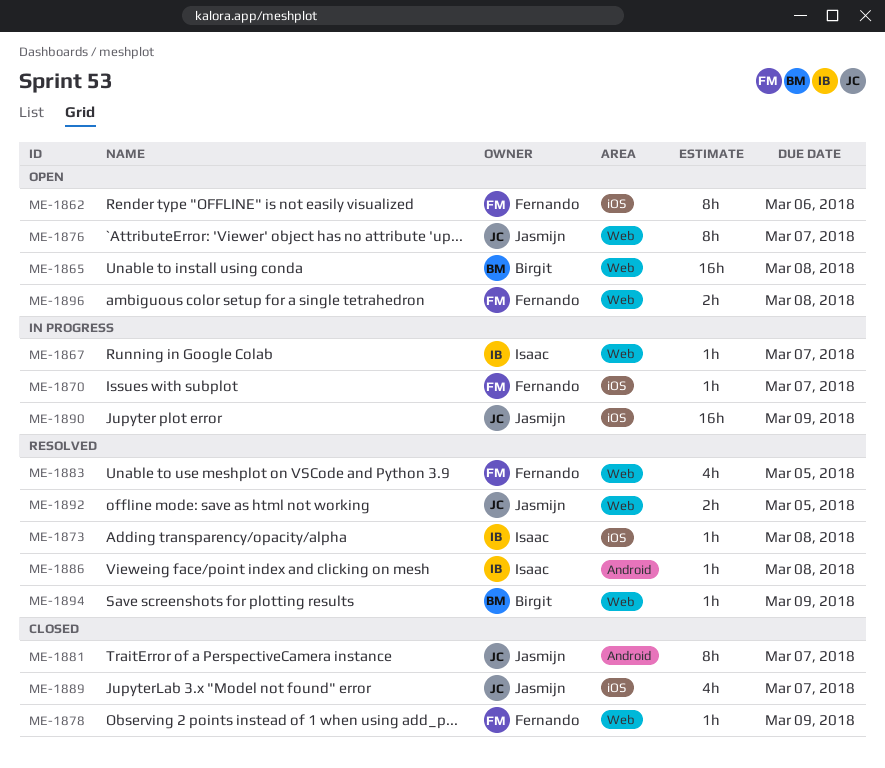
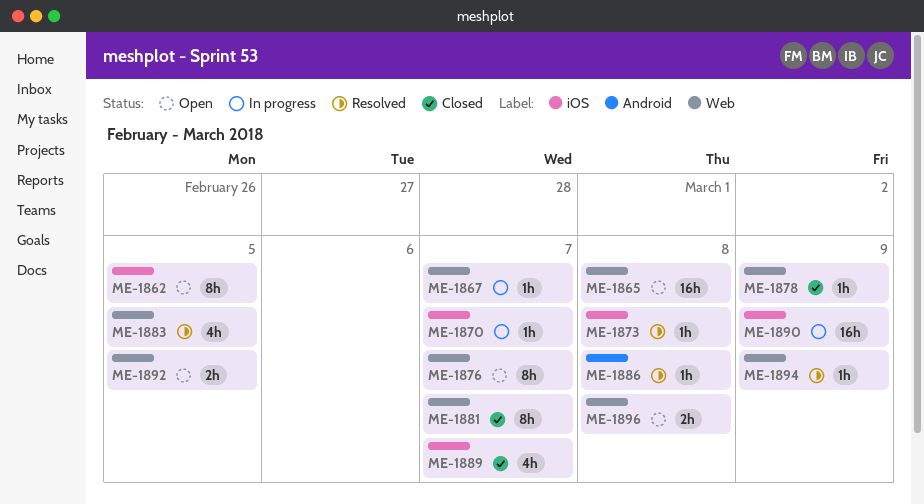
ME-1862, due: Mar 6 -> Mar 5
ME-1881, label: Android -> Web
ME-1892, status: Resolved -> Open

